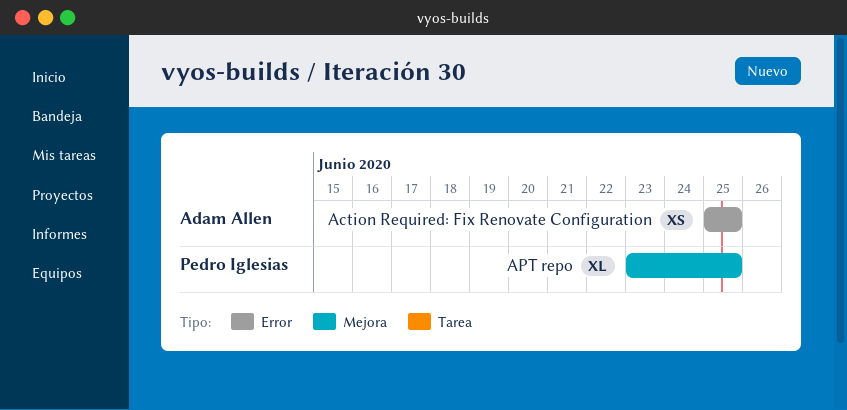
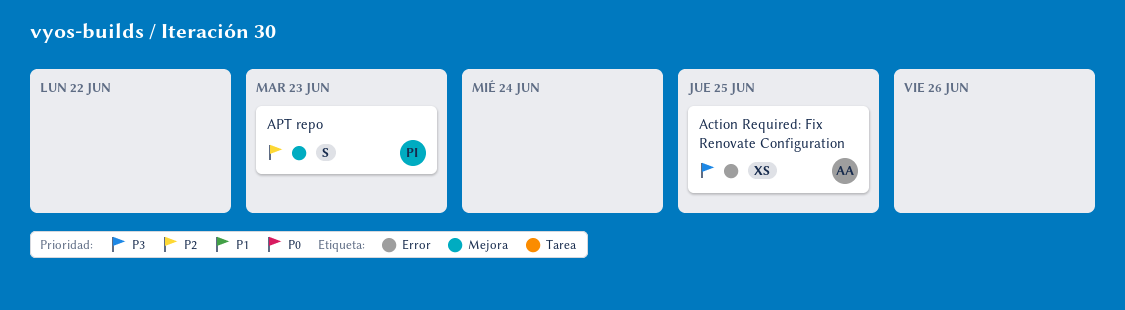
APT repo, estimate: XL -> S
APT repo, due: Jun 25 -> Jun 23

